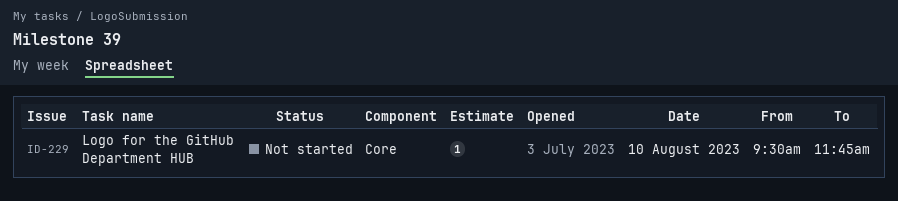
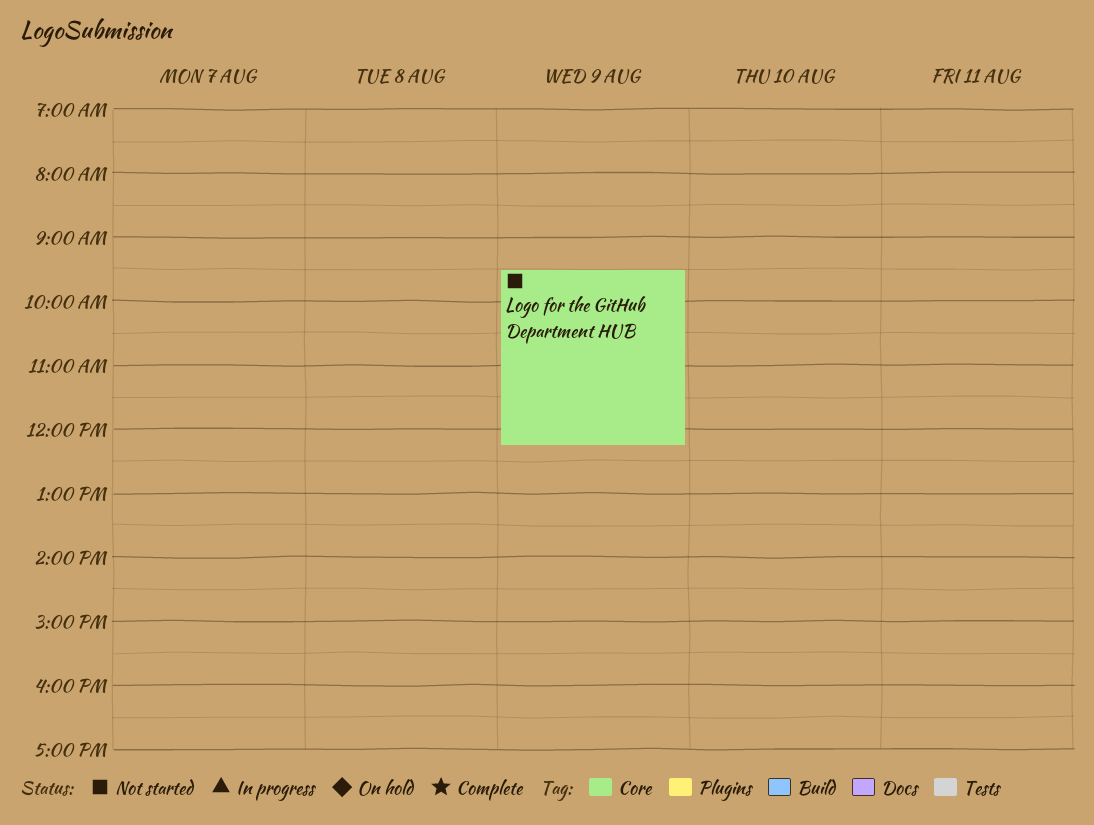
Logo for the GitHub Department HUB, day: Aug 10 -> Aug 9
Logo for the GitHub Department HUB, ends: 11:45 -> 12:15

